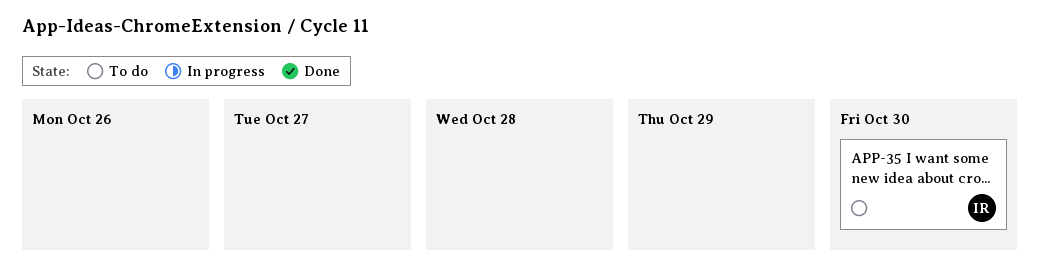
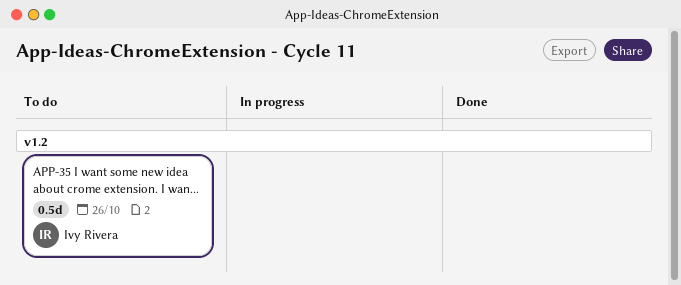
APP-35, due: Oct 30 -> Oct 26

